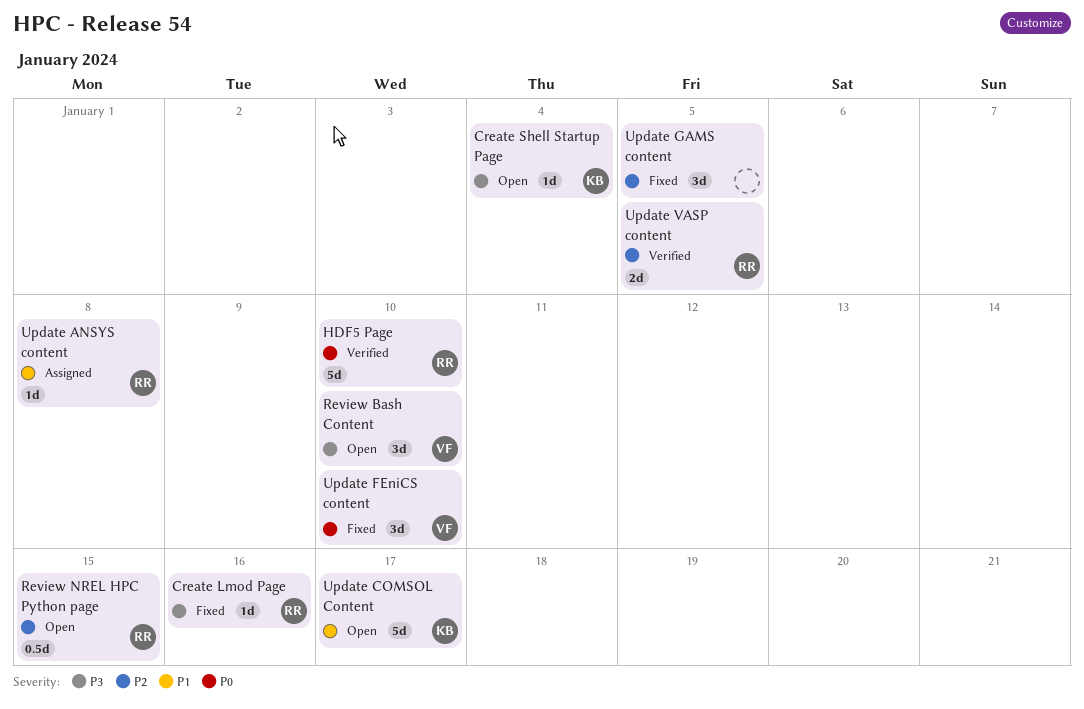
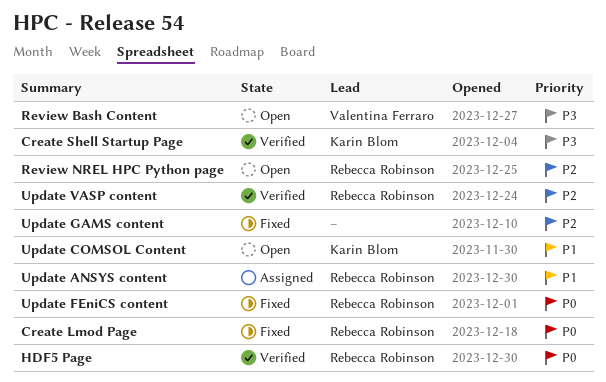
Create Lmod Page, priority: P3 -> P0
Create Shell Startup Page, status: Open -> Verified
Update FEniCS content, owner: Valentina Ferraro -> Rebecca Robinson

